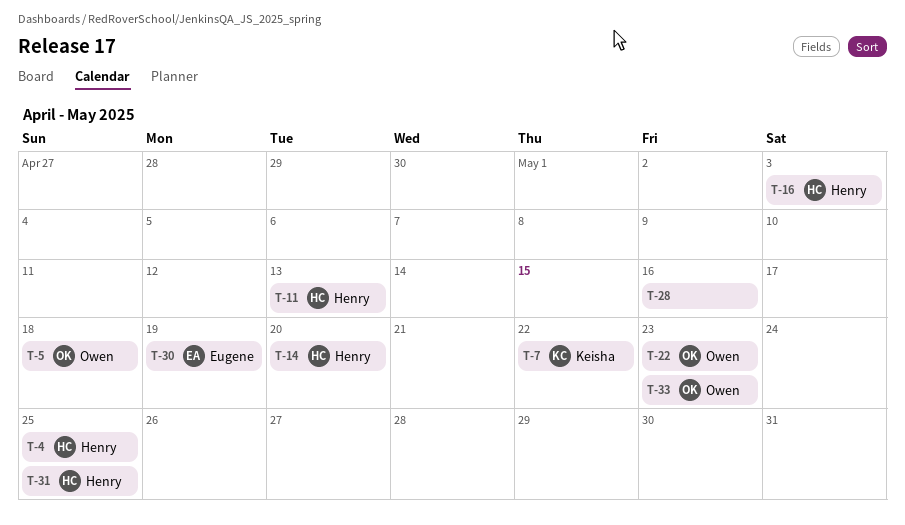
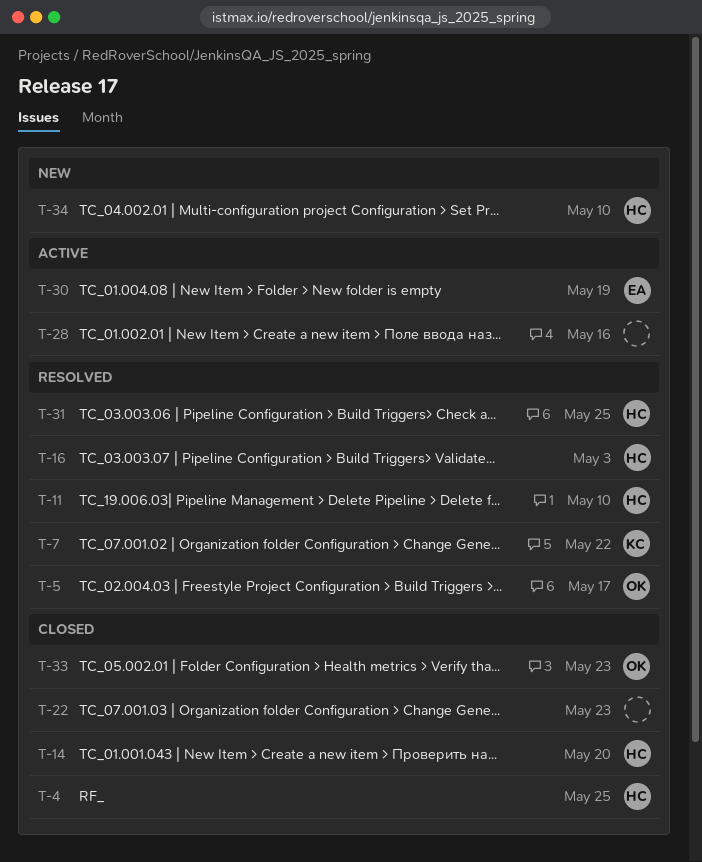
T-5, due: May 18 -> May 17
T-11, due: May 13 -> May 10
T-22, owner: Owen -> none
T-34: none -> present

